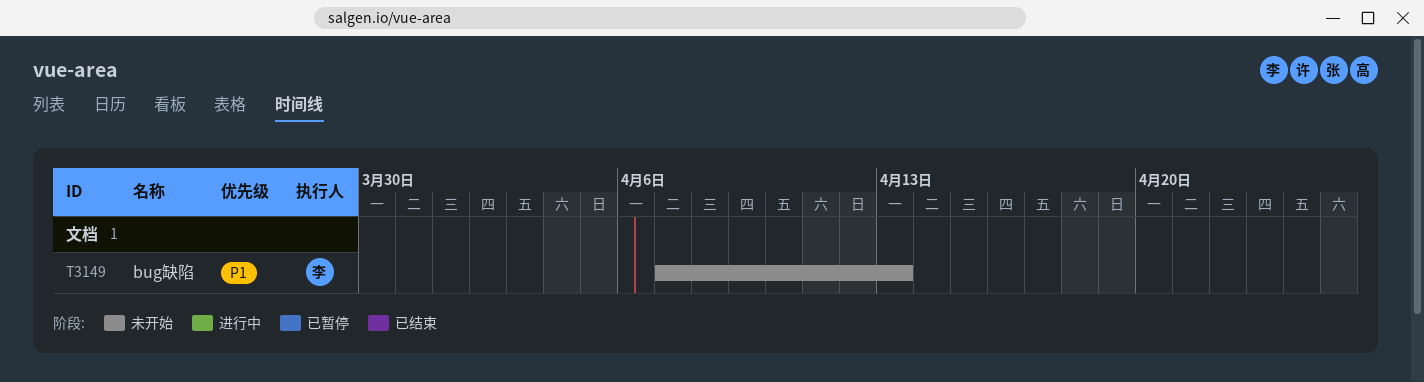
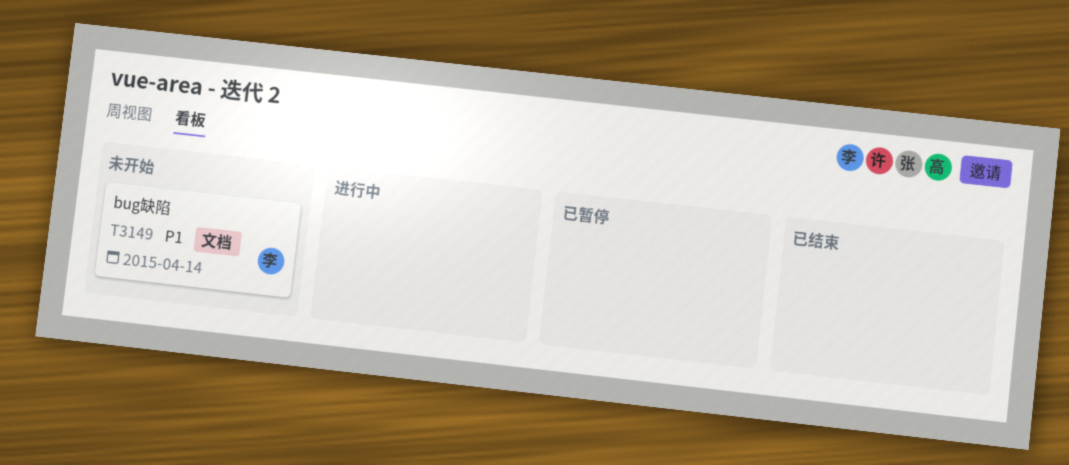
T3149, due: Apr 13 -> Apr 14

